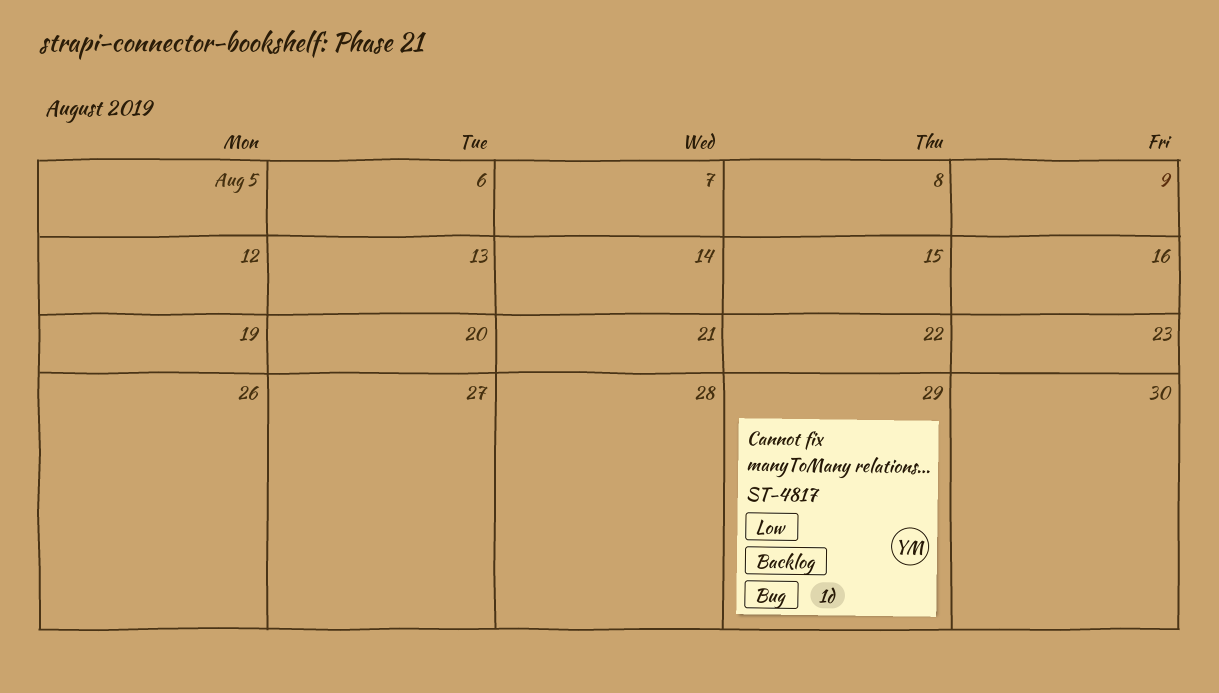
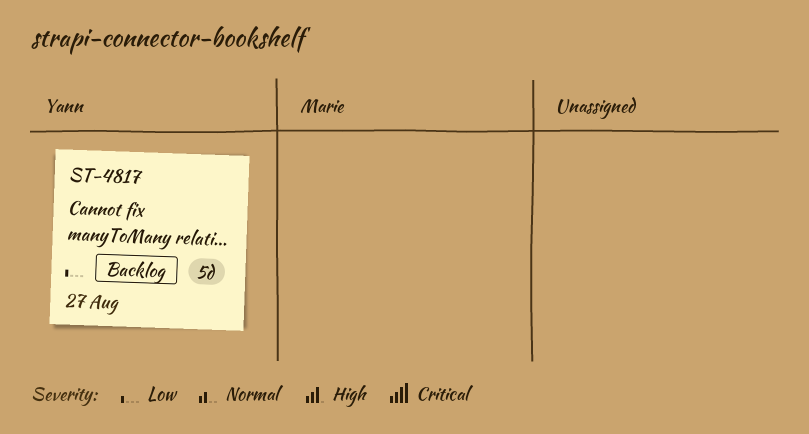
ST-4817, estimate: 1d -> 5d
ST-4817, due: Aug 29 -> Aug 27

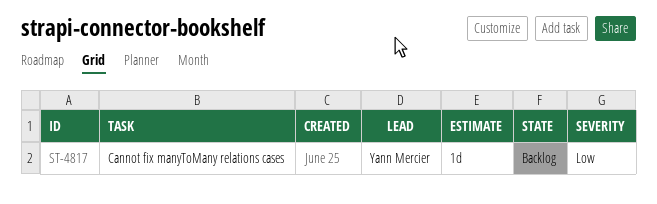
ST-4817, estimate: 5d -> 1d

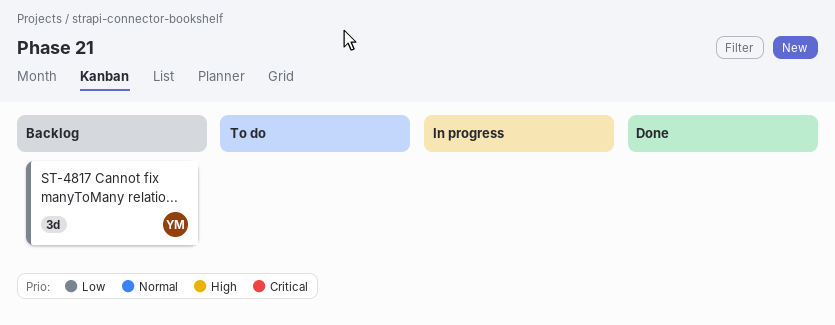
ST-4817, estimate: 1d -> 3d

